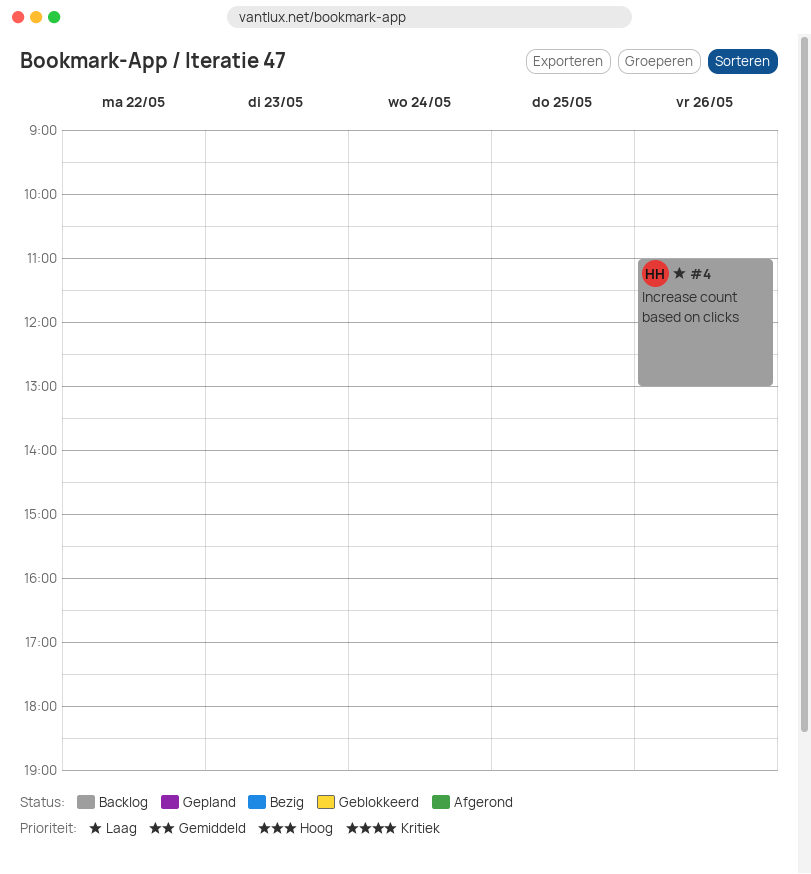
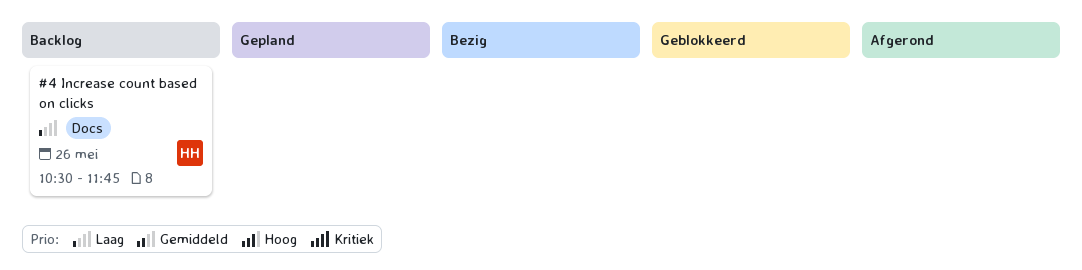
#4, begins: 11:00 -> 10:30
#4, ends: 13:00 -> 11:45

